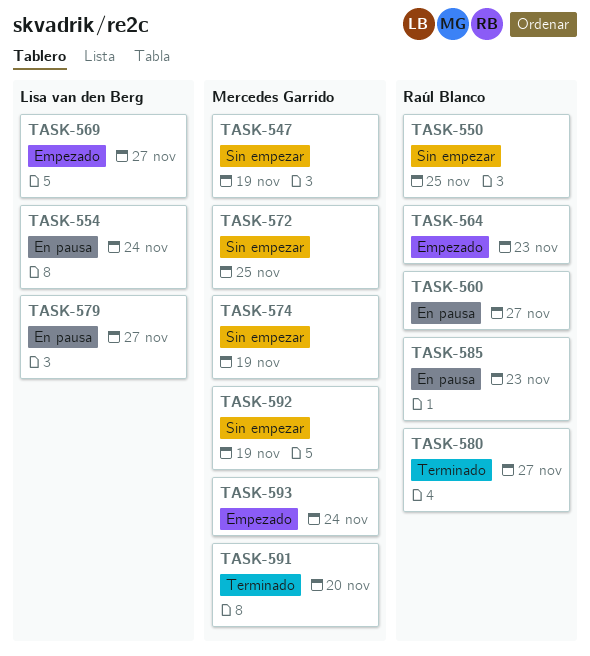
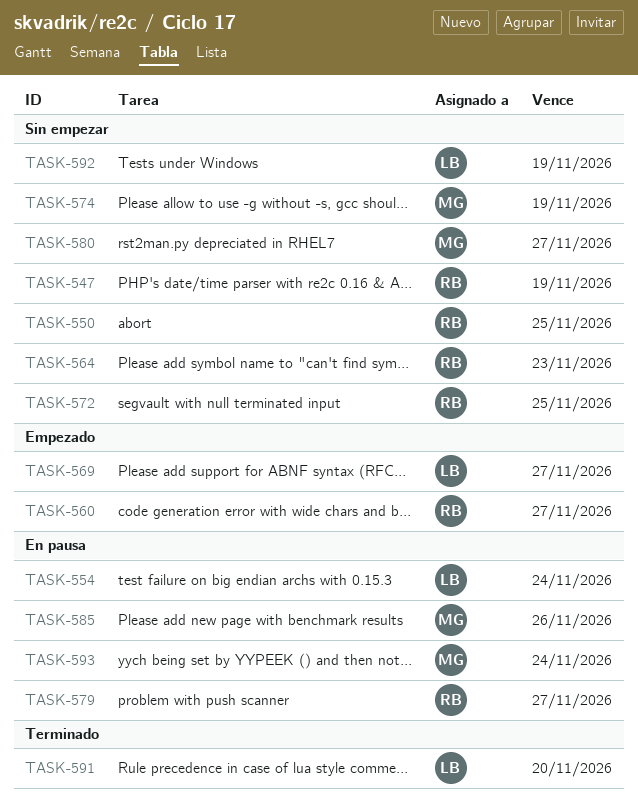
TASK-547, owner: Mercedes Garrido -> Raúl Blanco
TASK-560, status: En pausa -> Empezado
TASK-564, status: Empezado -> Sin empezar
TASK-572, owner: Mercedes Garrido -> Raúl Blanco
TASK-579, owner: Lisa van den Berg -> Raúl Blanco
TASK-580, status: Terminado -> Sin empezar
TASK-580, owner: Raúl Blanco -> Mercedes Garrido
TASK-585, owner: Raúl Blanco -> Mercedes Garrido
TASK-585, due: Nov 23 -> Nov 26
TASK-591, owner: Mercedes Garrido -> Lisa van den Berg
TASK-592, owner: Mercedes Garrido -> Lisa van den Berg
TASK-593, status: Empezado -> En pausa

